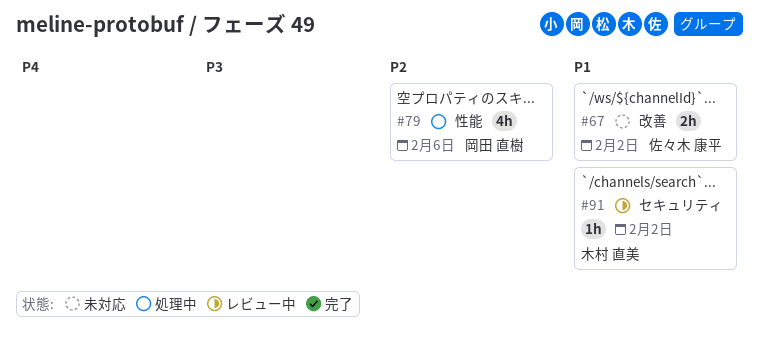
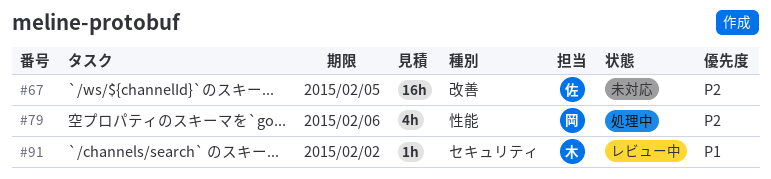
#67, priority: P1 -> P2
#67, estimate: 2h -> 16h
#67, due: Feb 2 -> Feb 5

